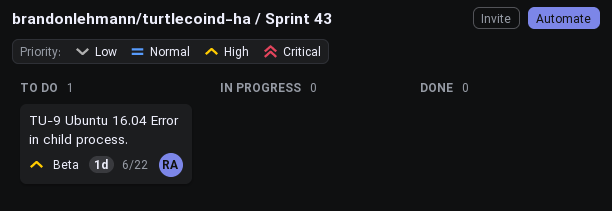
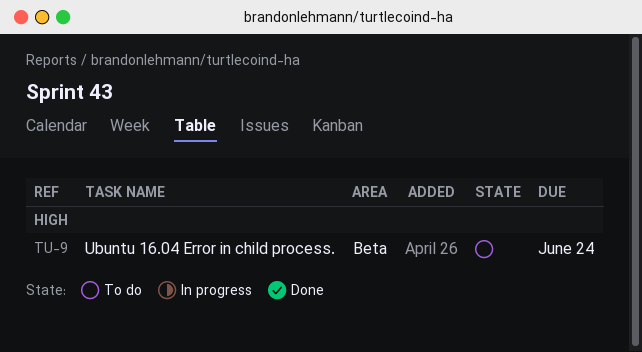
TU-9, due: Jun 22 -> Jun 24

